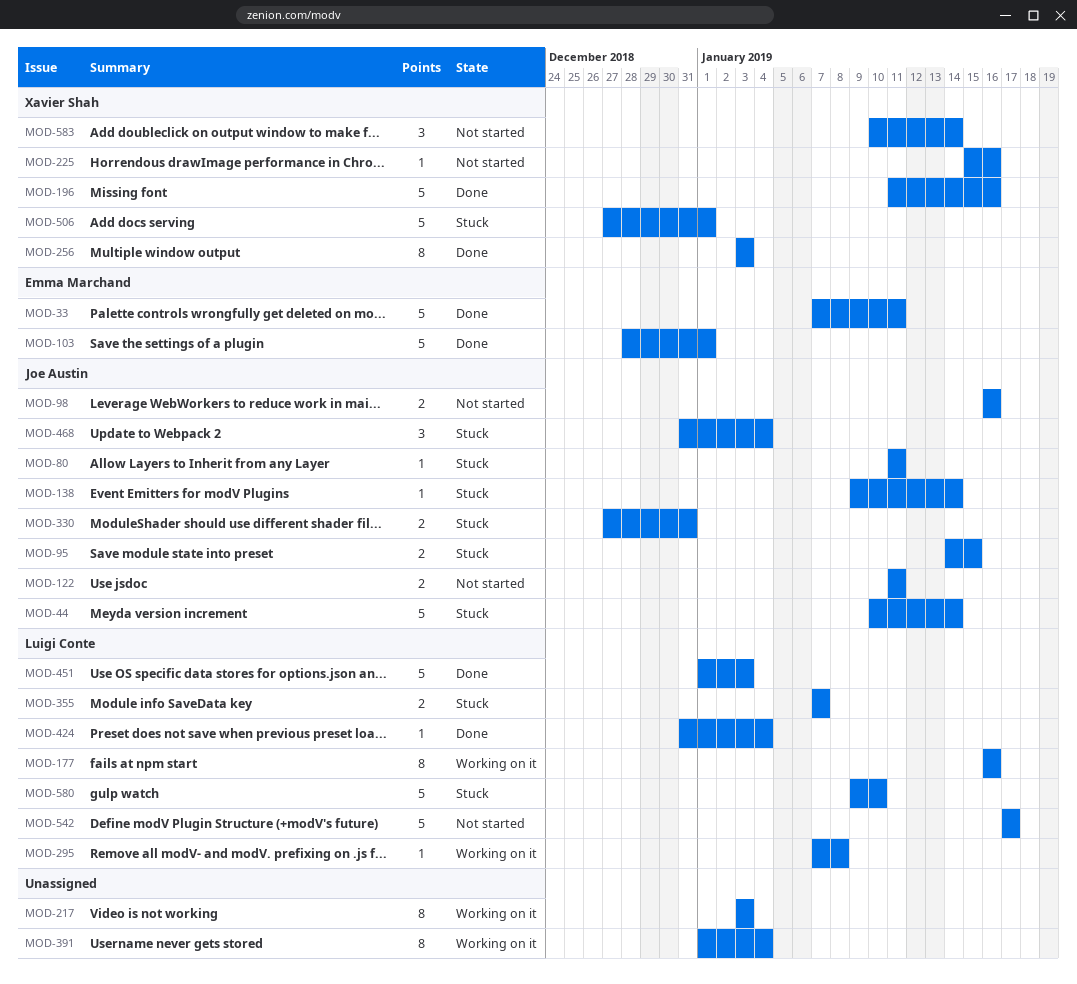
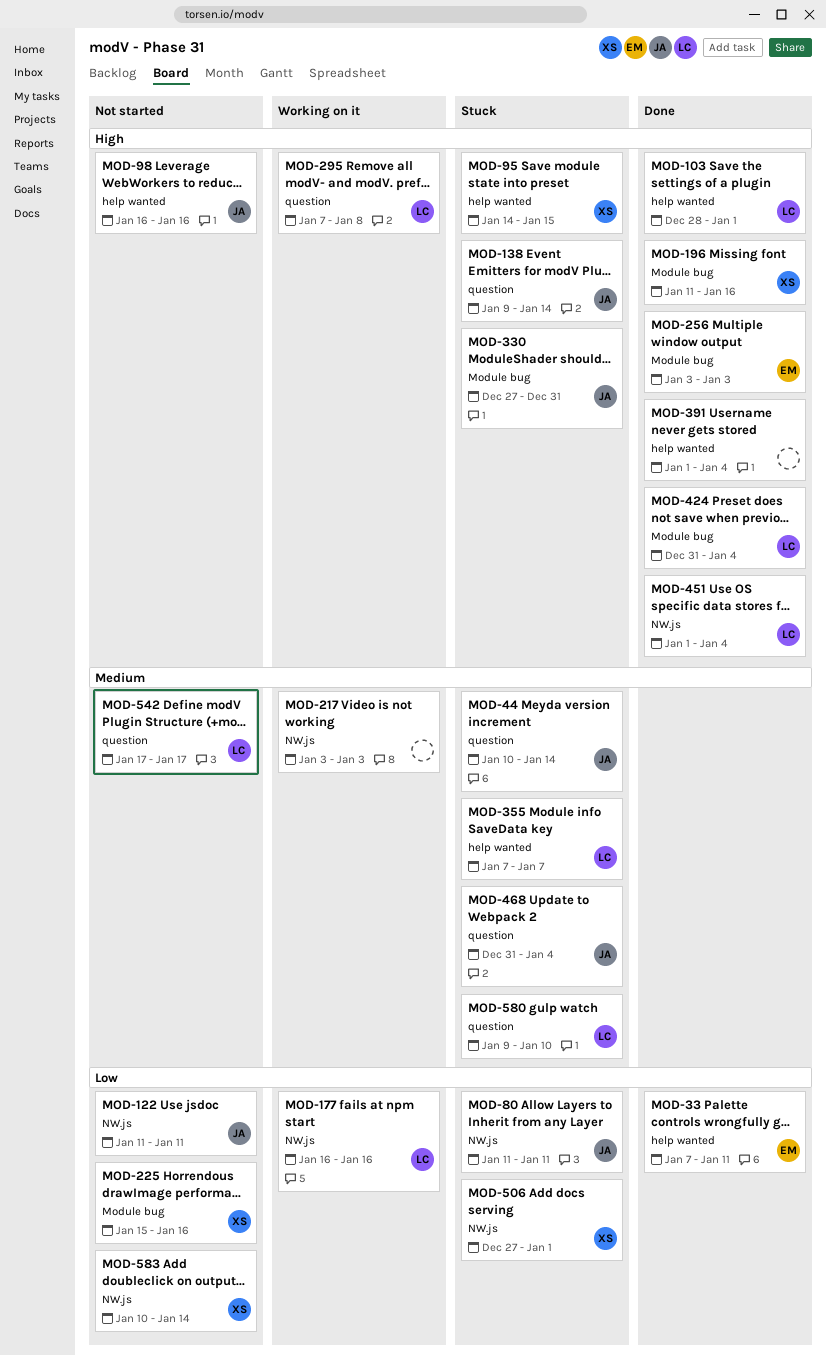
MOD-95, owner: Joe Austin -> Xavier Shah
MOD-103, owner: Emma Marchand -> Luigi Conte
MOD-256, owner: Xavier Shah -> Emma Marchand
MOD-391, status: Working on it -> Done
MOD-451, due: Jan 3 -> Jan 4

